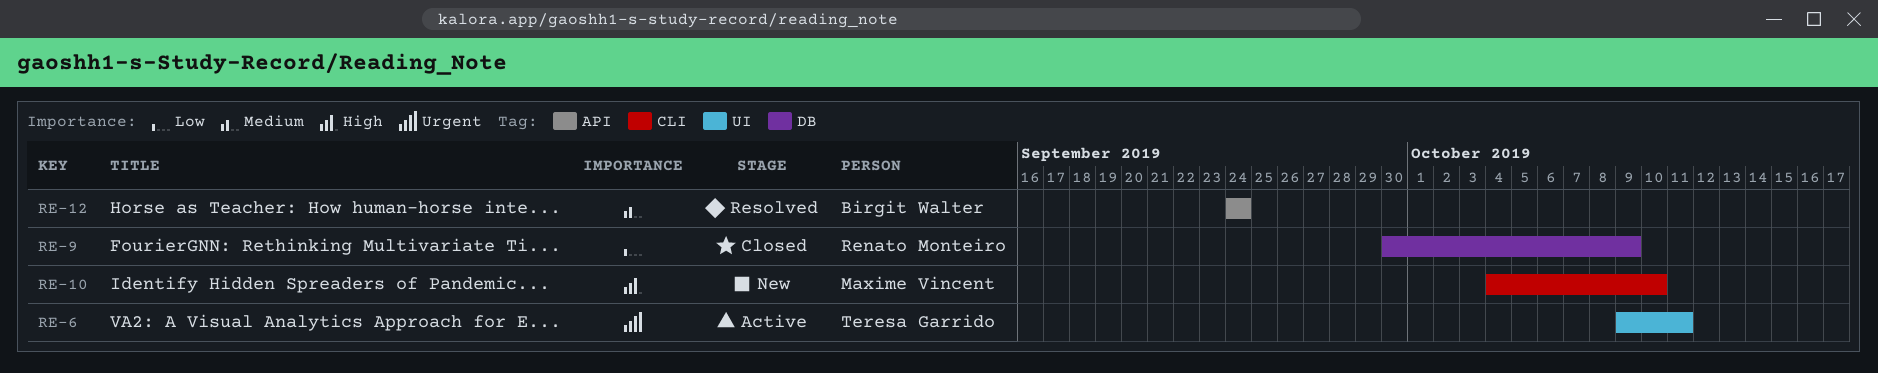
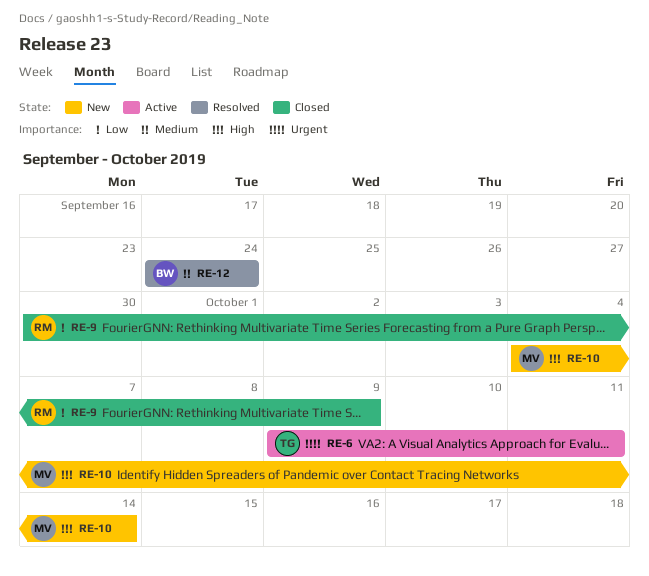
RE-10, due: Oct 10 -> Oct 14

